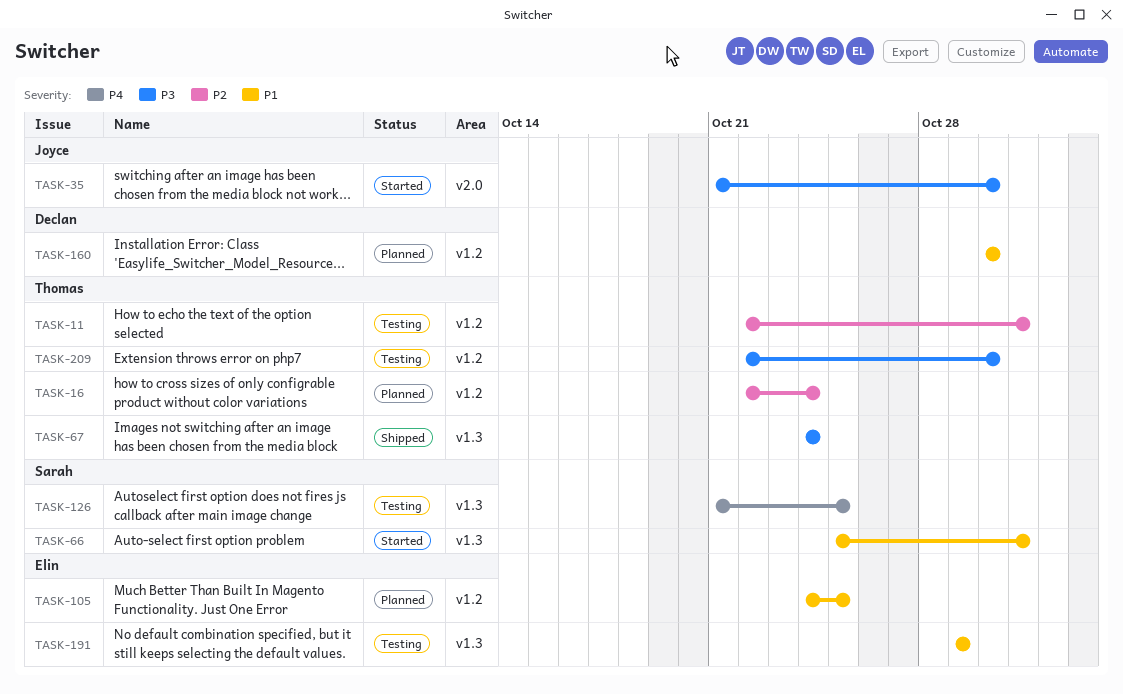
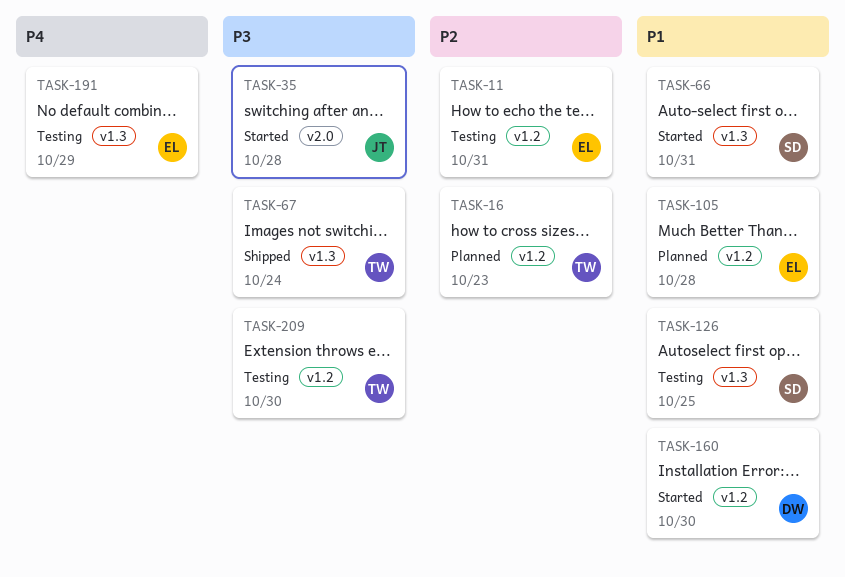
TASK-11, owner: Thomas -> Elin
TASK-16, due: Oct 24 -> Oct 23
TASK-35, due: Oct 30 -> Oct 28
TASK-105, due: Oct 25 -> Oct 28
TASK-126, priority: P4 -> P1
TASK-160, status: Planned -> Started
TASK-191, priority: P1 -> P4

